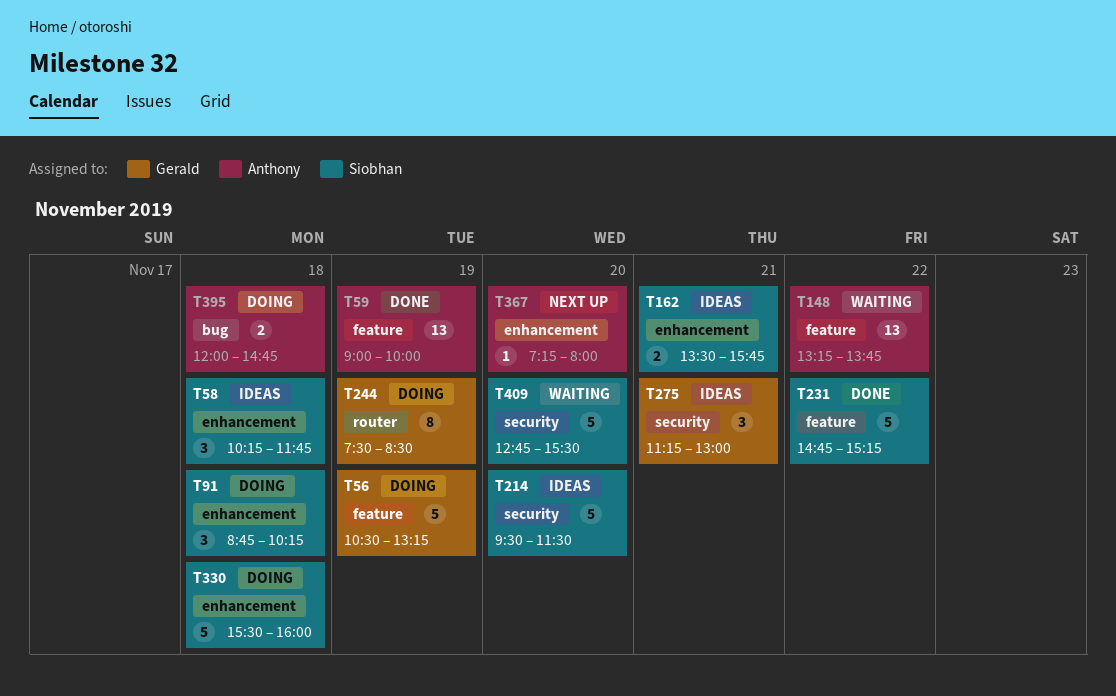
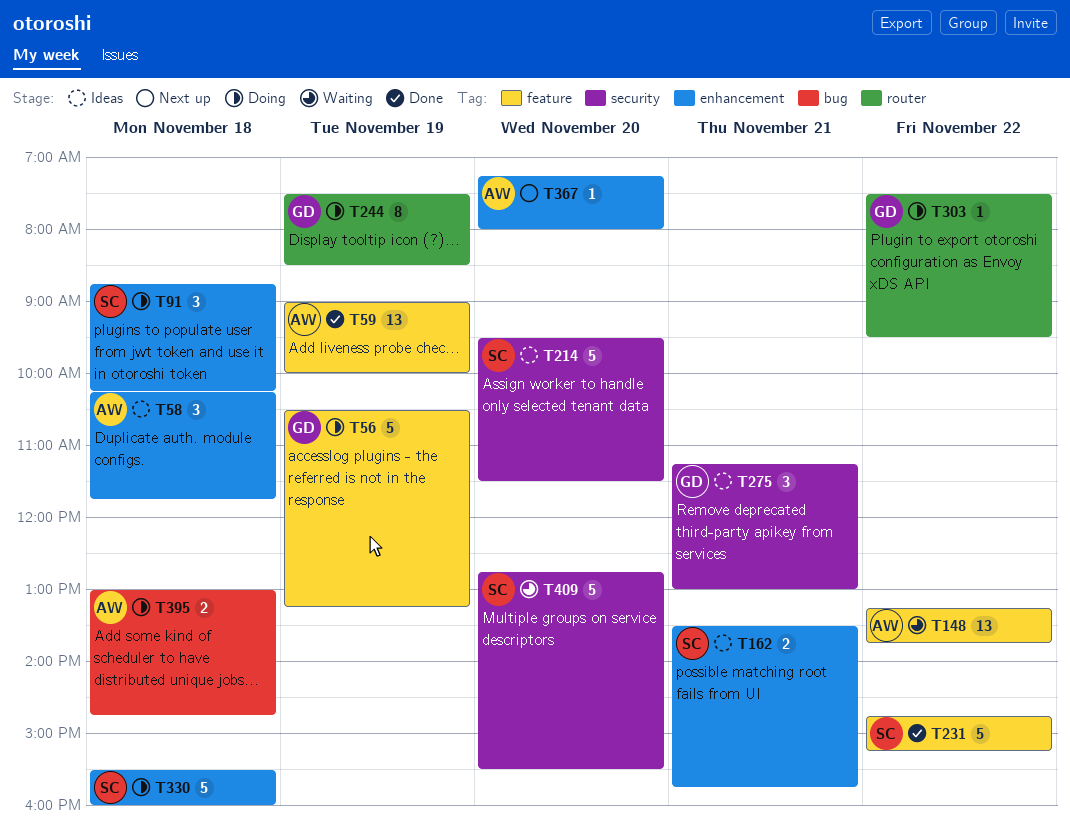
T58, owner: Siobhan -> Anthony
T303: none -> present
T395, begins: 12:00 -> 13:00

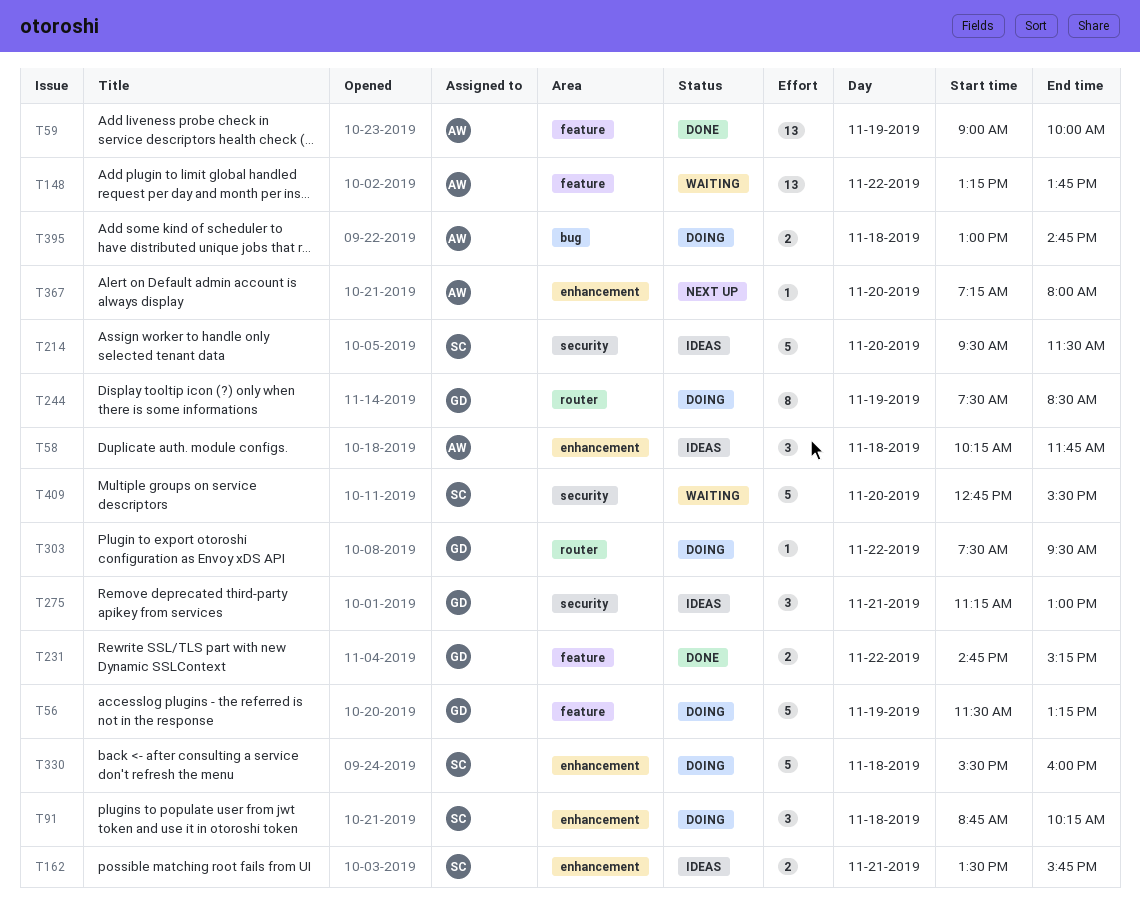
T56, begins: 10:30 -> 11:30
T231, owner: SC -> GD
T231, estimate: 5 -> 2

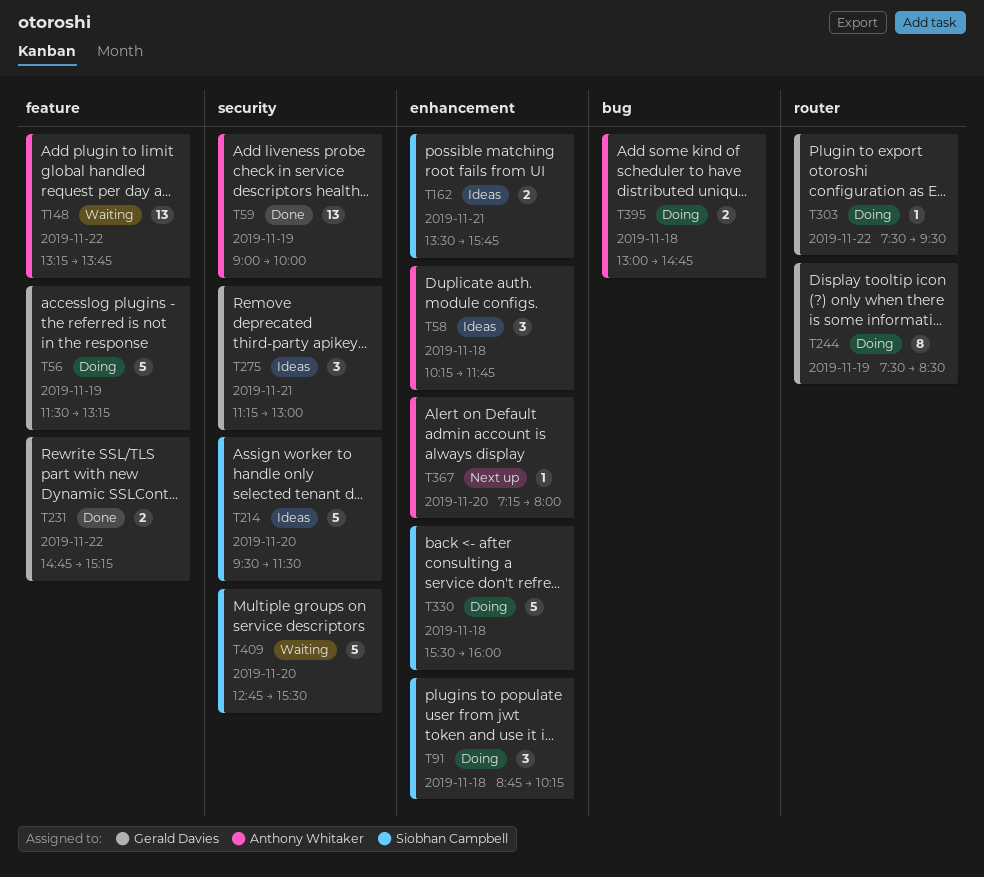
T59, label: feature -> security

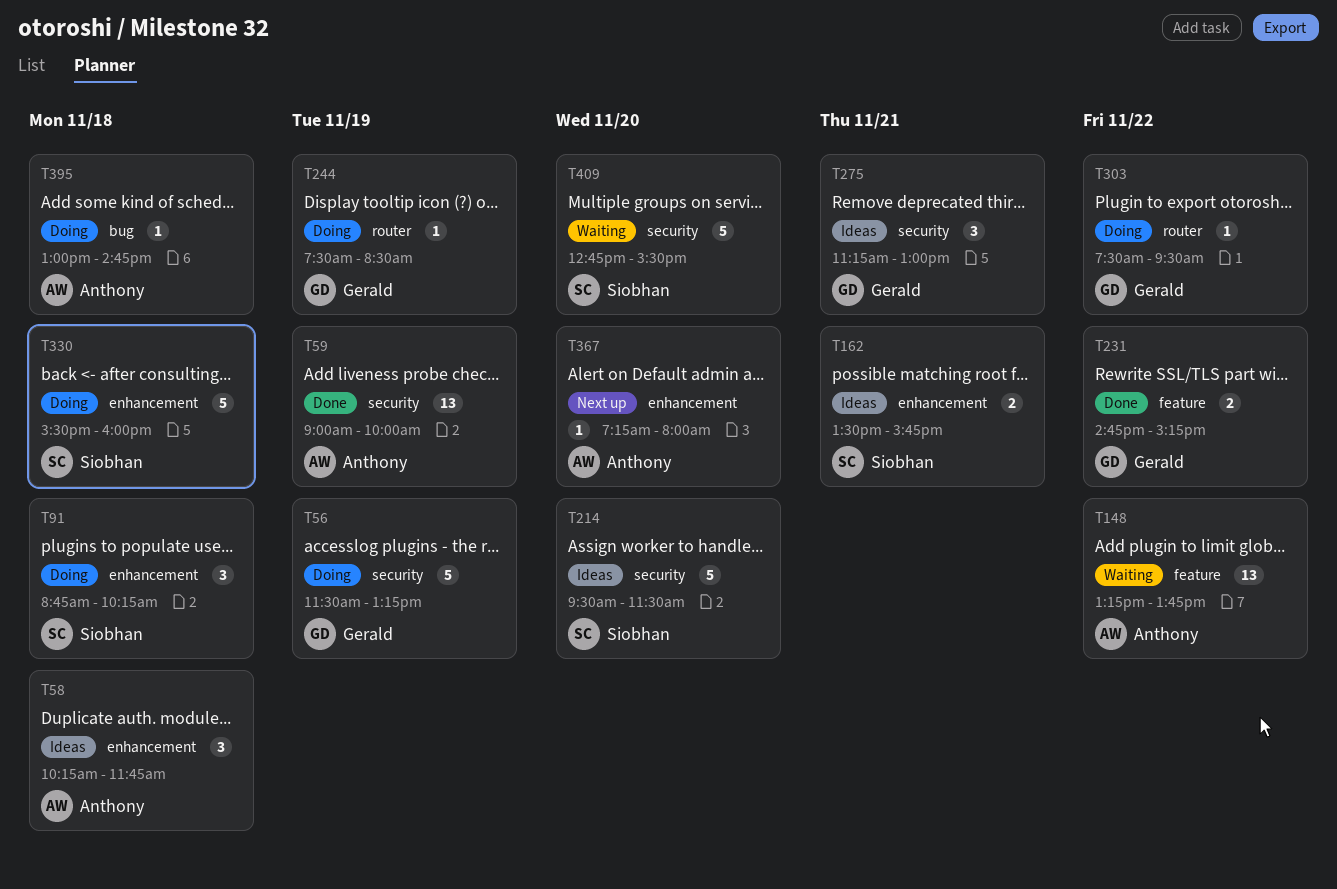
T56, label: feature -> security
T244, estimate: 8 -> 1
T395, estimate: 2 -> 1

